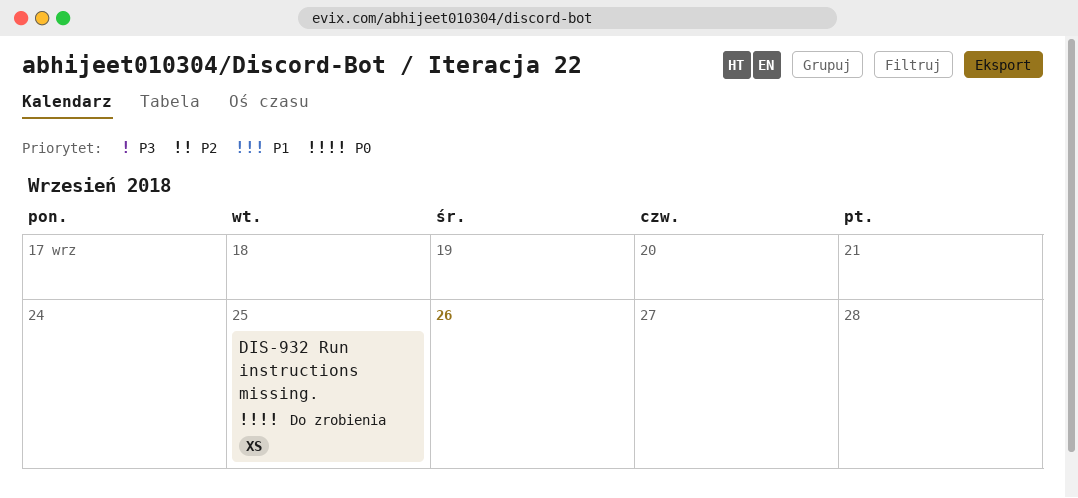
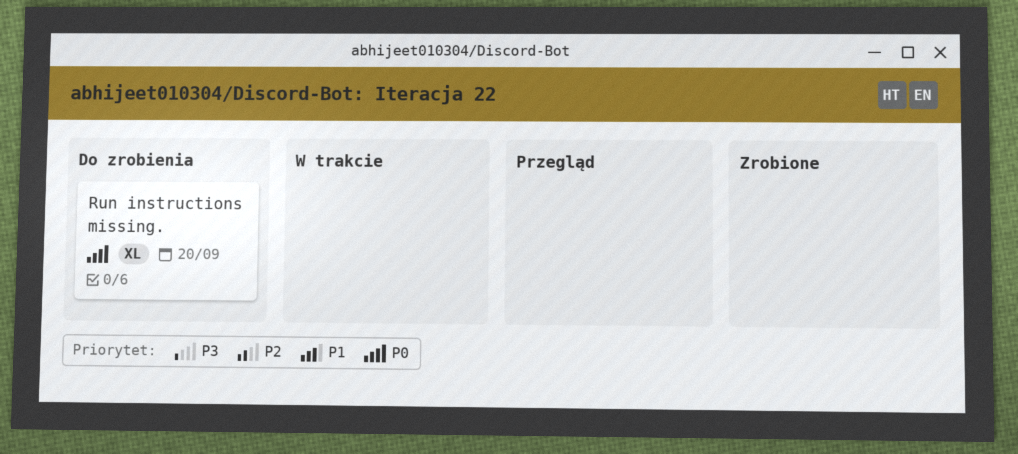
Run instructions missing., estimate: XS -> XL
Run instructions missing., due: Sep 25 -> Sep 20

